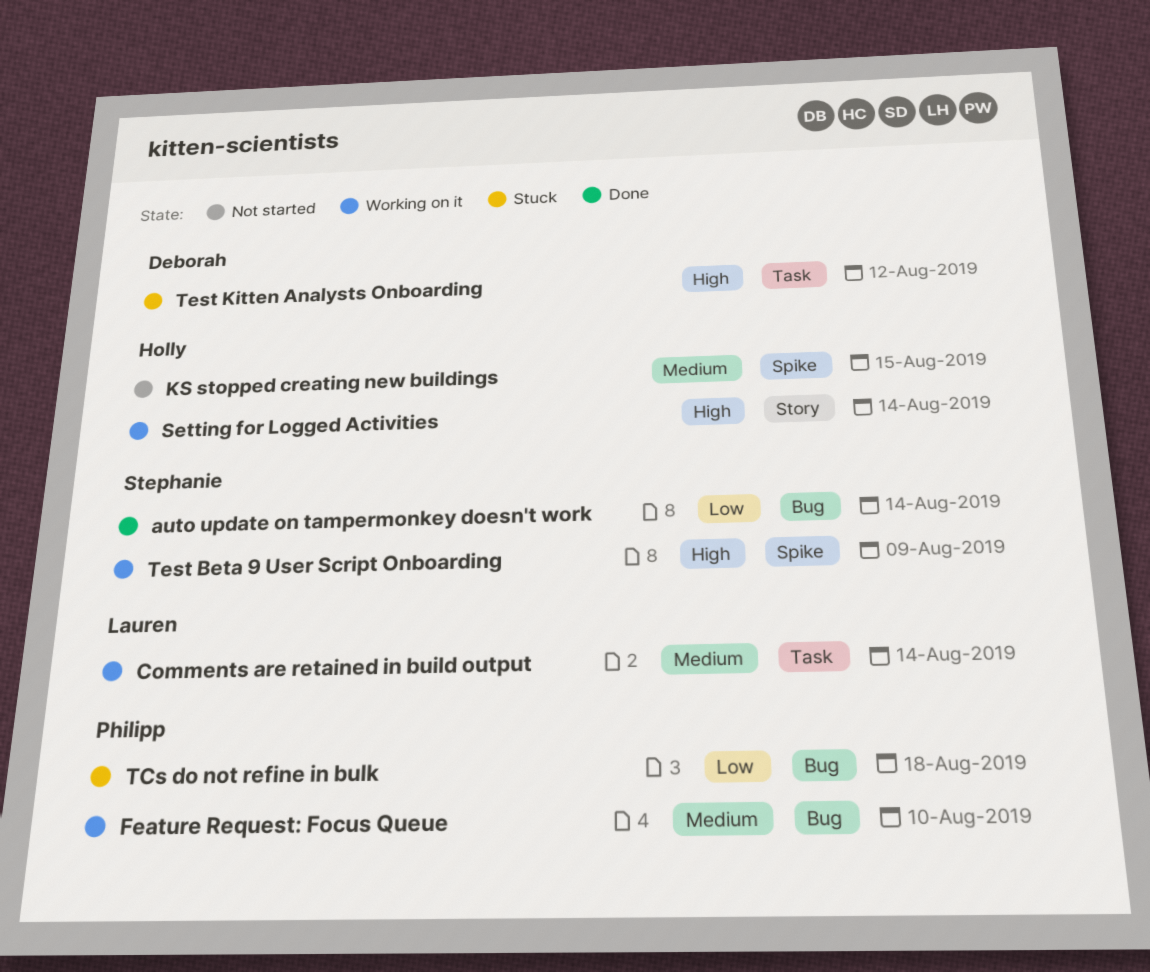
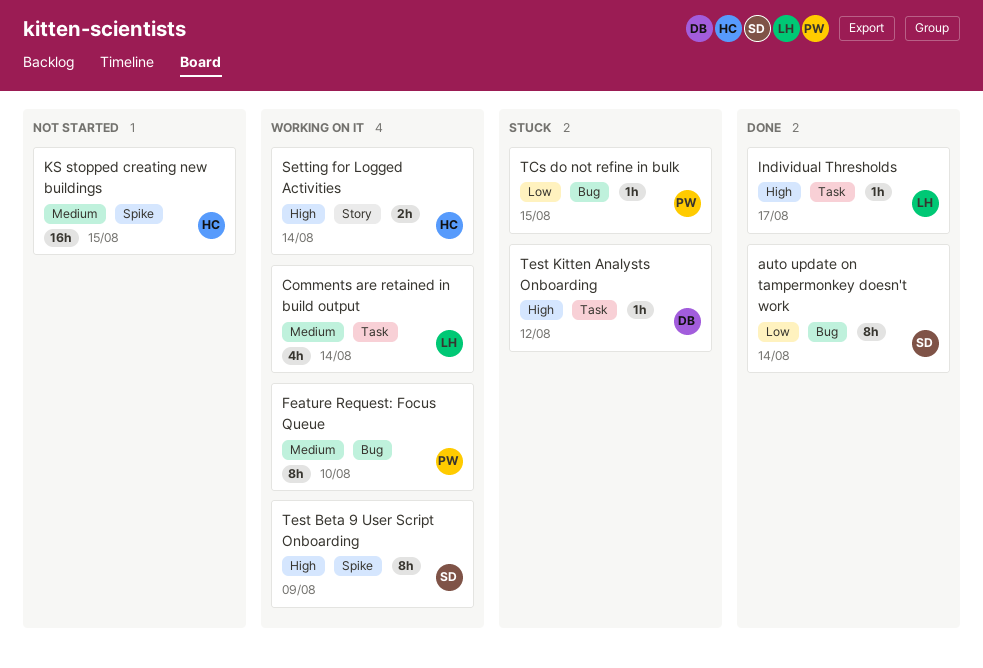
Individual Thresholds: none -> present
TCs do not refine in bulk, due: Aug 18 -> Aug 15

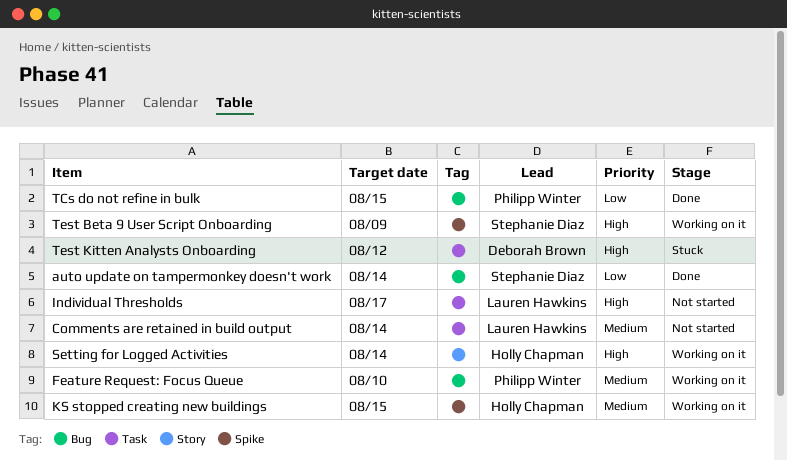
Comments are retained in build output, status: Working on it -> Not started
Individual Thresholds, status: Done -> Not started
KS stopped creating new buildings, status: Not started -> Working on it
TCs do not refine in bulk, status: Stuck -> Done

